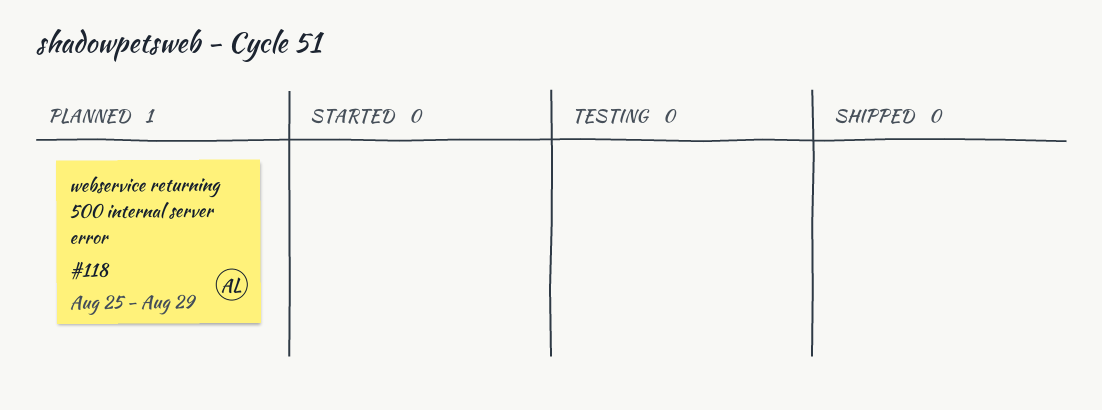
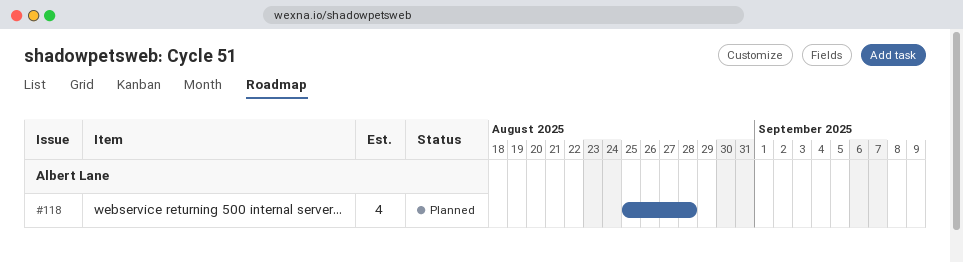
#118, due: Aug 29 -> Aug 28

